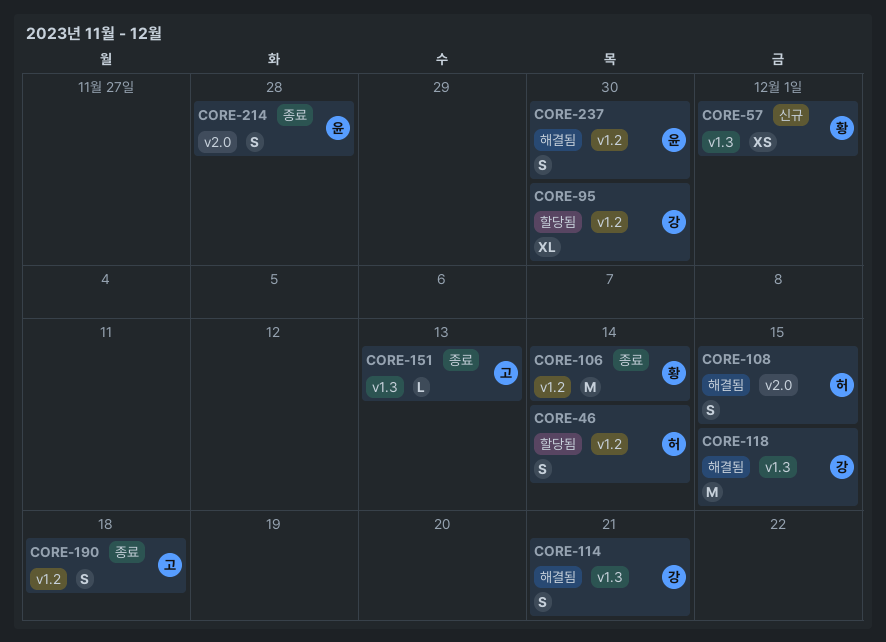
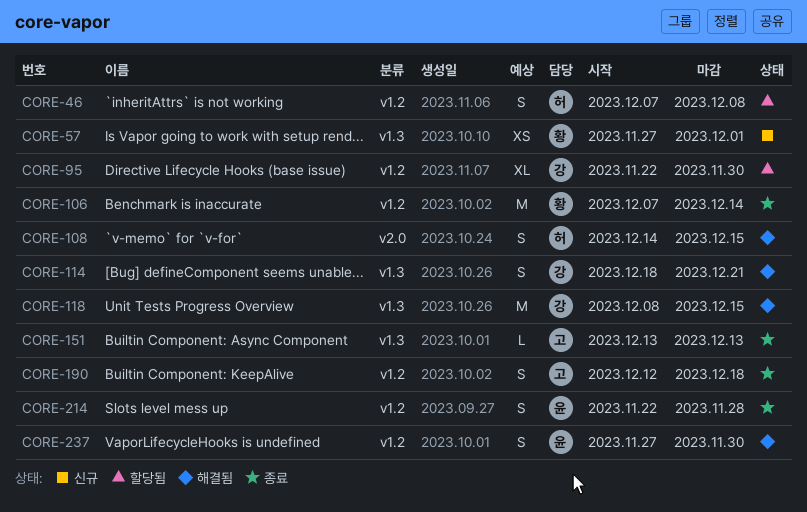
CORE-46, due: Dec 14 -> Dec 8
CORE-214, label: v2.0 -> v1.2

